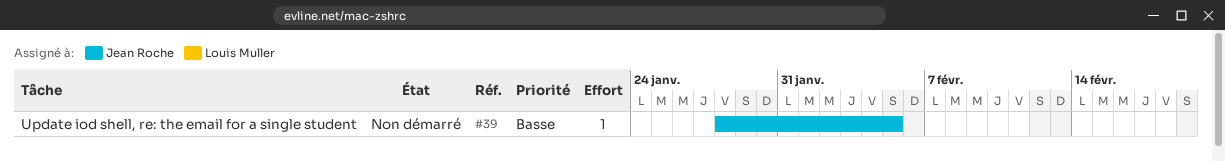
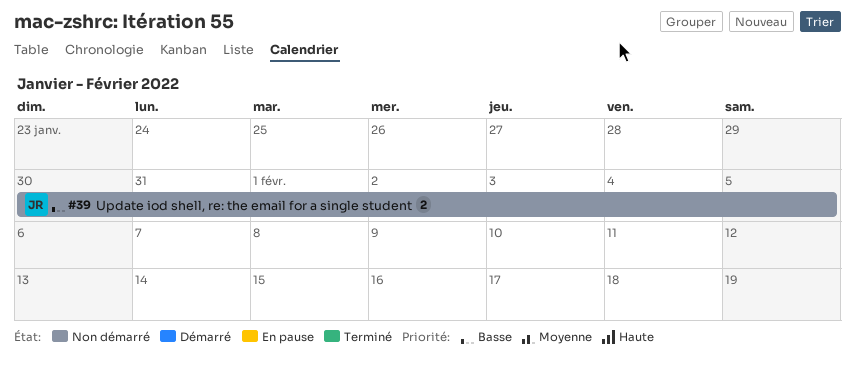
#39, estimate: 1 -> 2
#39, start: Jan 28 -> Jan 30

